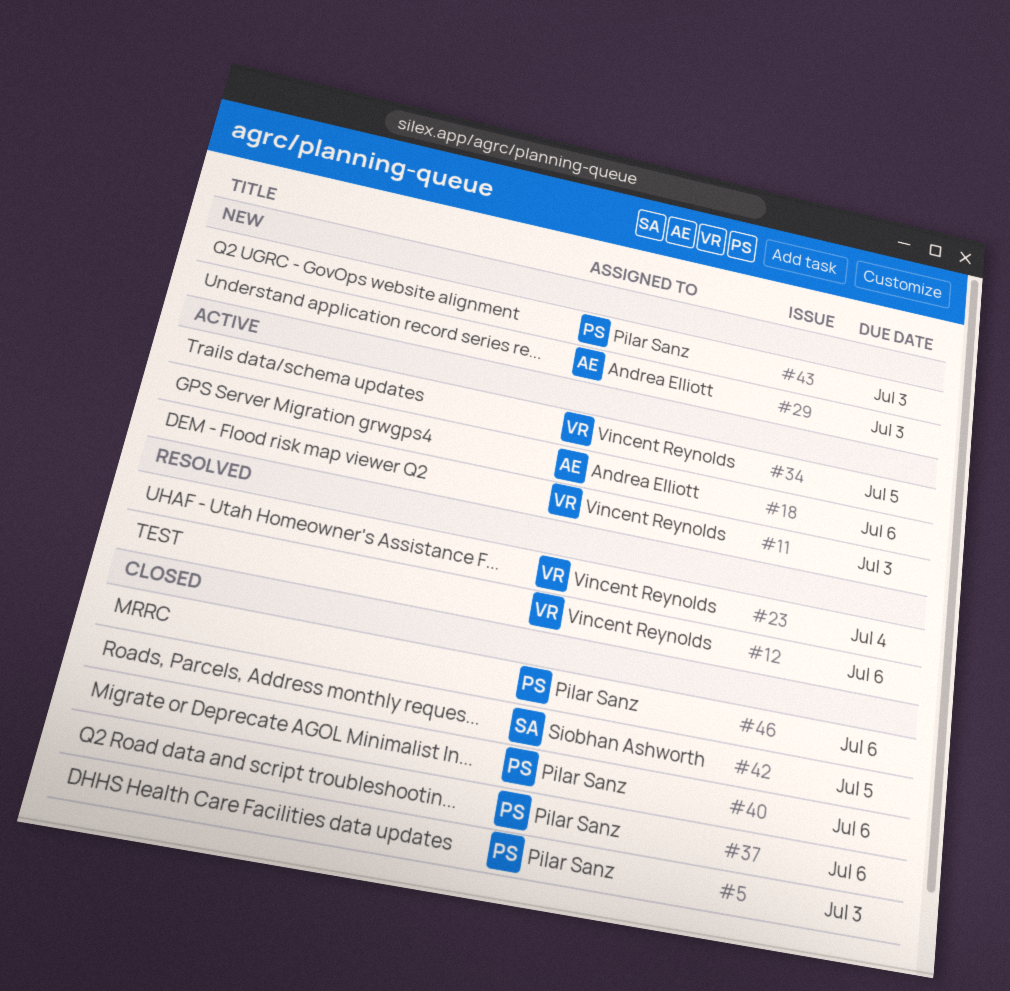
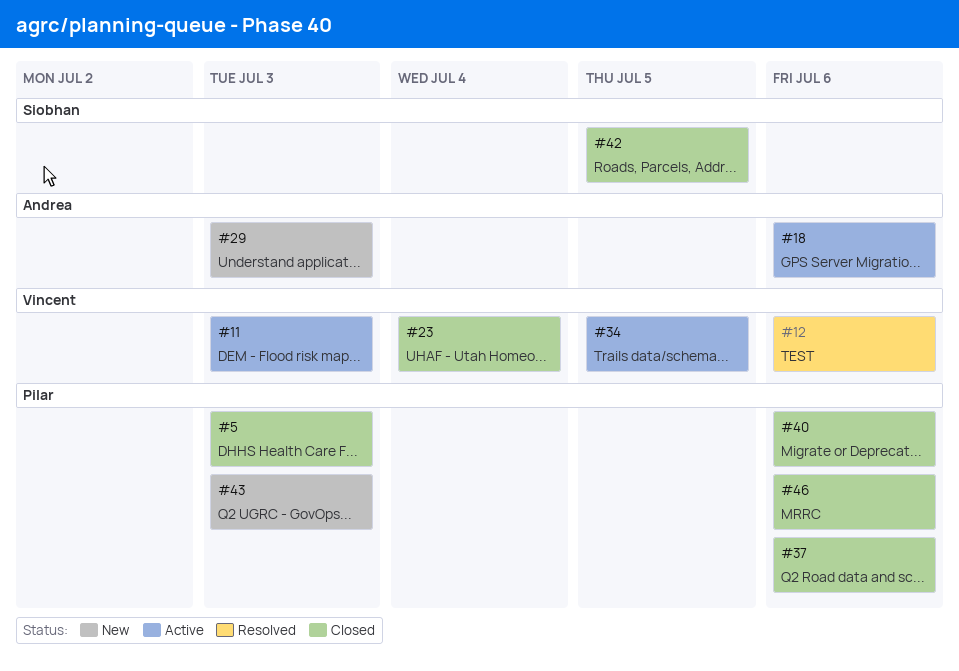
#23, status: Resolved -> Closed

